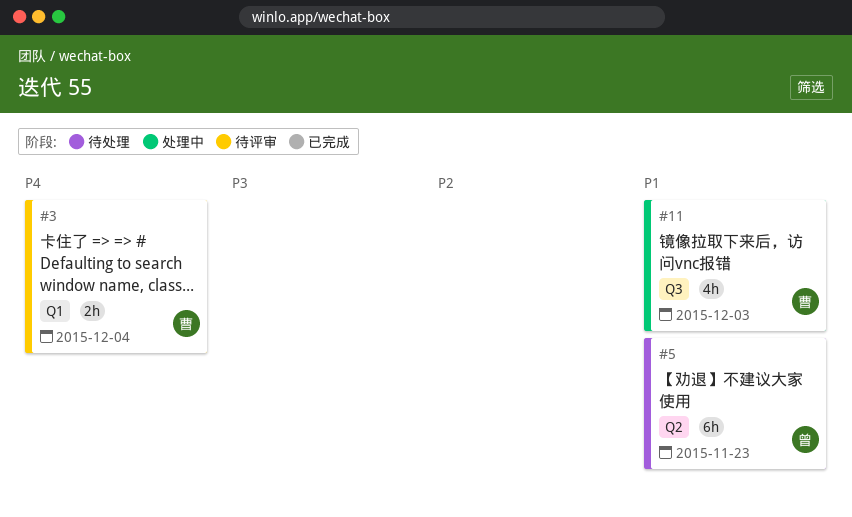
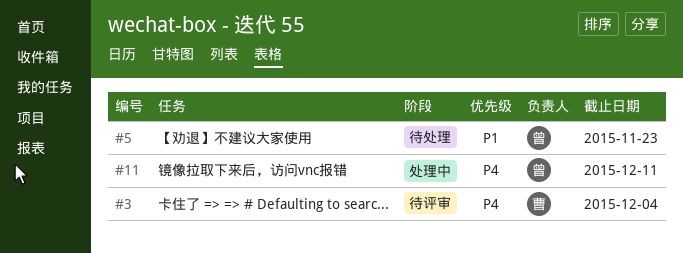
#11, owner: 曹 -> 曾
#11, priority: P1 -> P4
#11, due: Dec 3 -> Dec 11

